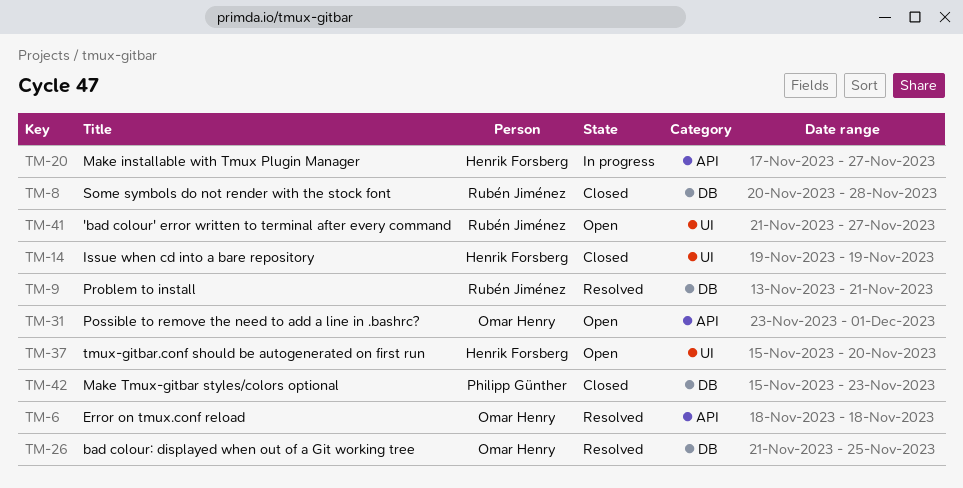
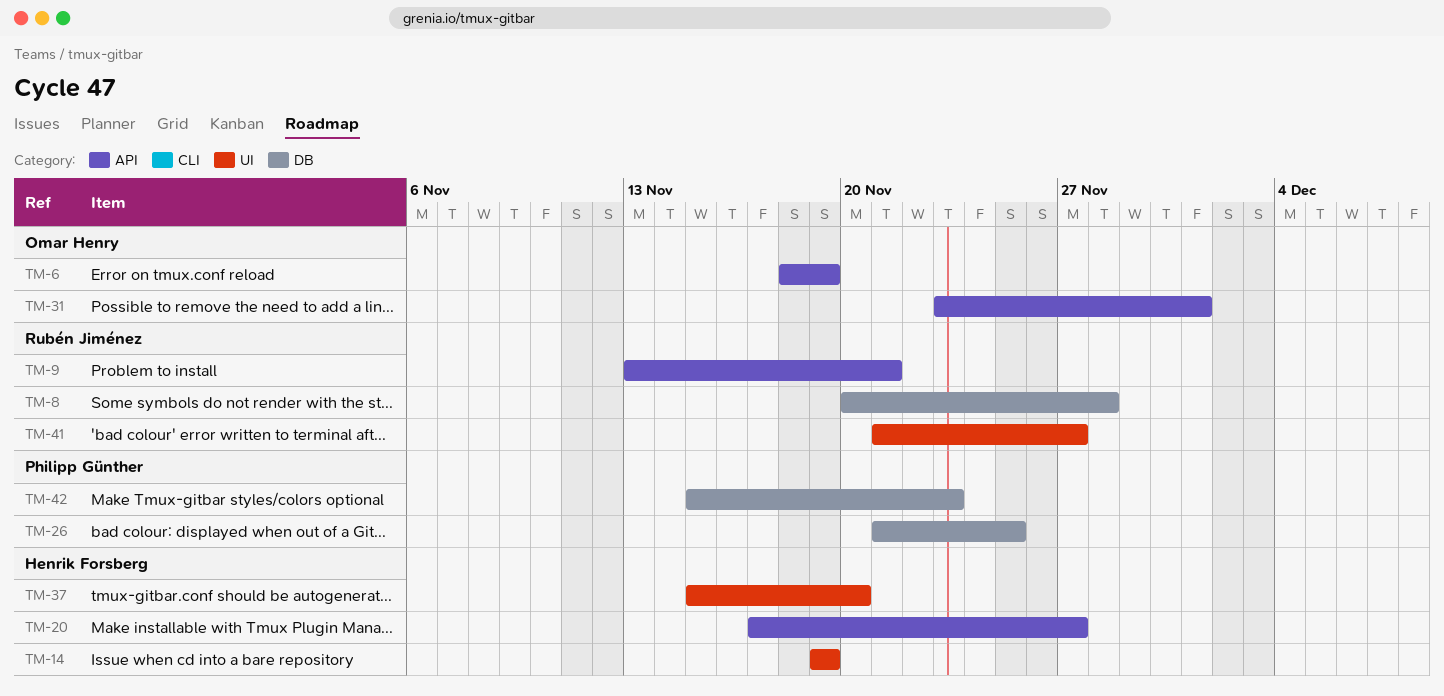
TM-6, due: Nov 18 -> Nov 19
TM-9, label: DB -> API
TM-26, owner: Omar Henry -> Philipp Günther

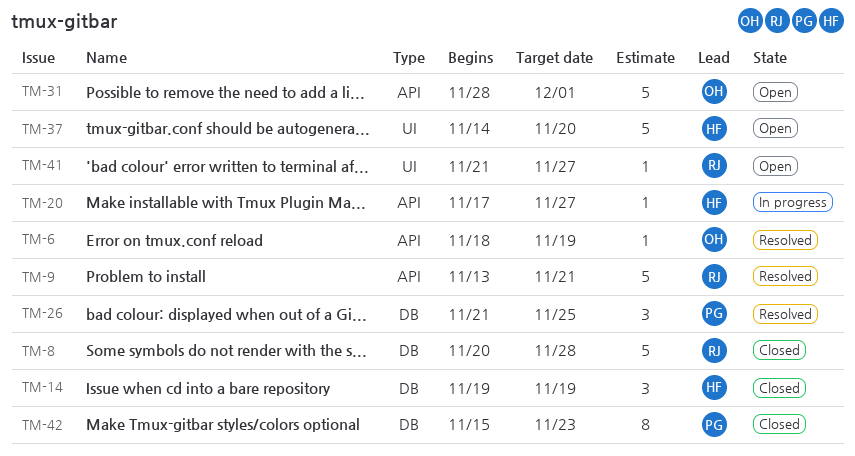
TM-14, label: UI -> DB
TM-31, start: Nov 23 -> Nov 28
TM-37, start: Nov 15 -> Nov 14

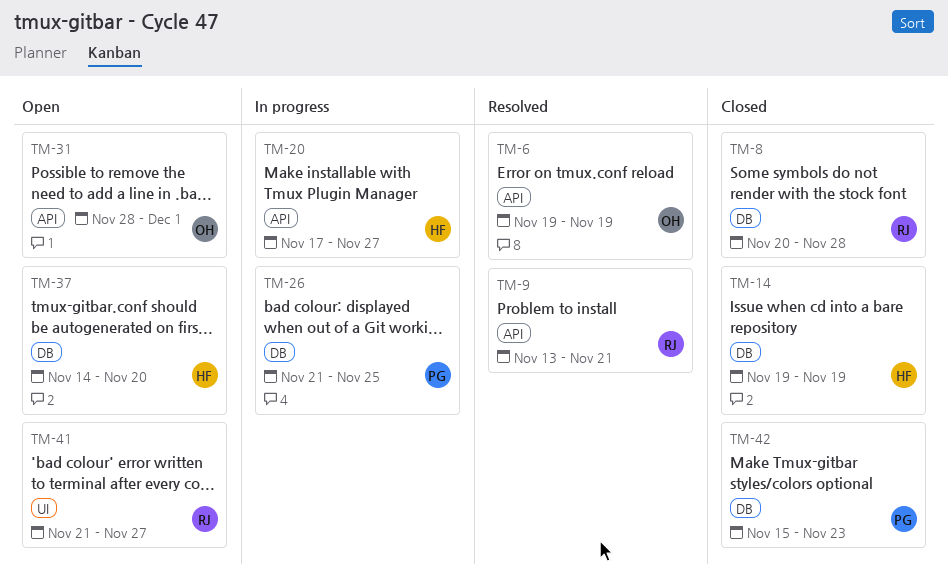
TM-6, start: Nov 18 -> Nov 19
TM-26, status: Resolved -> In progress
TM-37, label: UI -> DB

